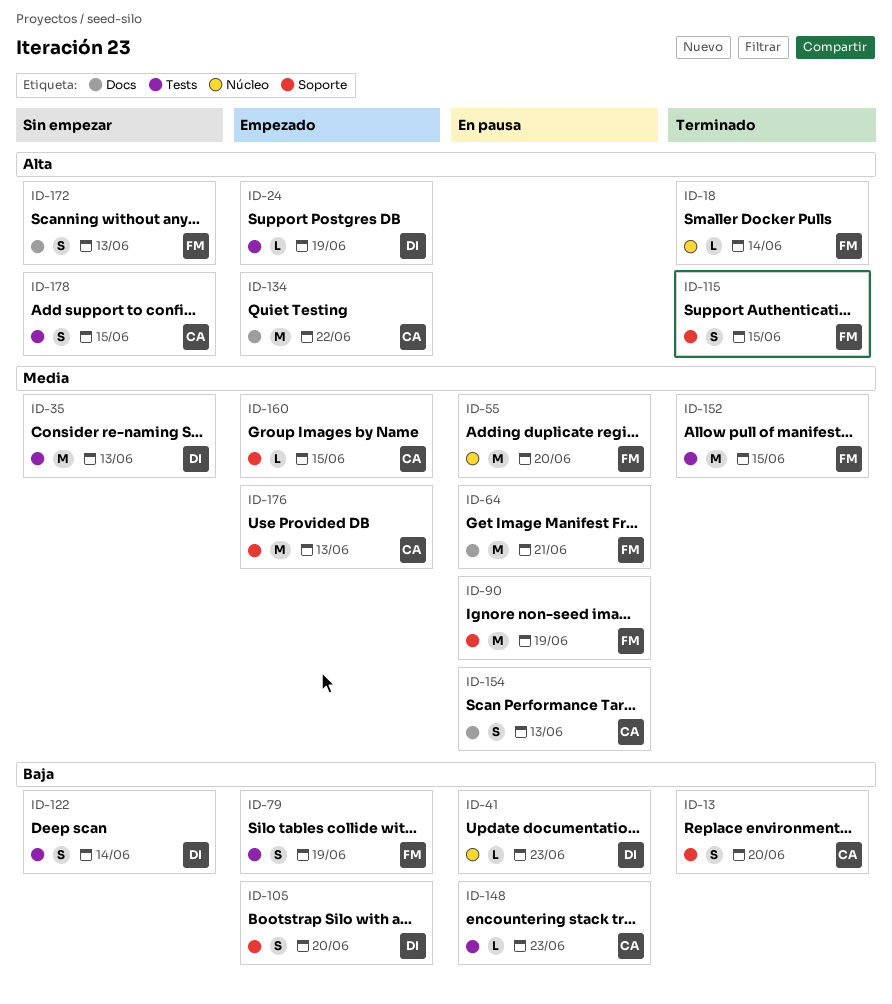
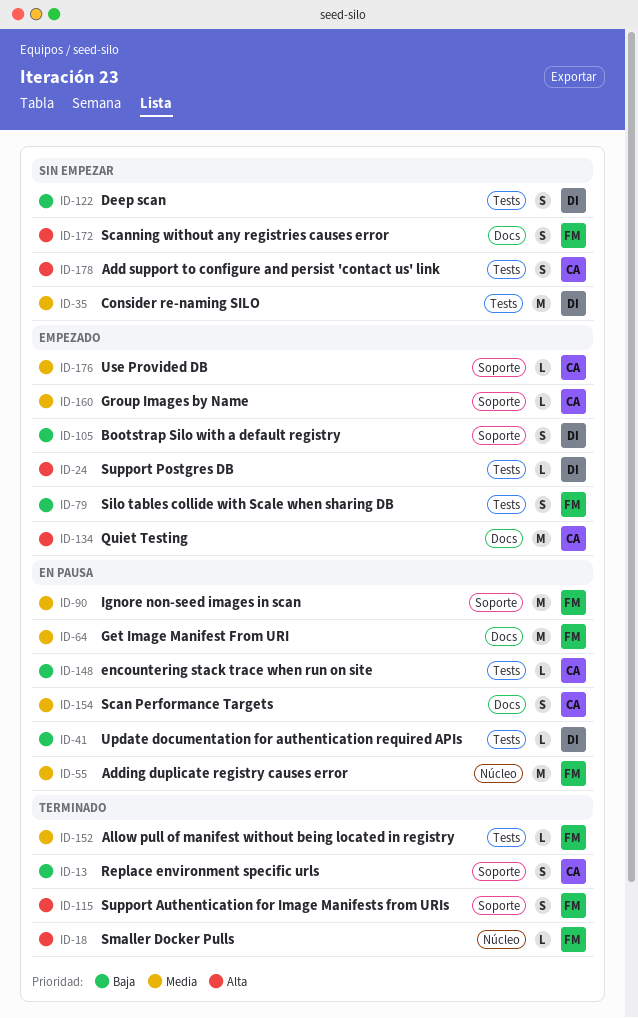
ID-41, label: Núcleo -> Tests
ID-152, estimate: M -> L
ID-176, estimate: M -> L

